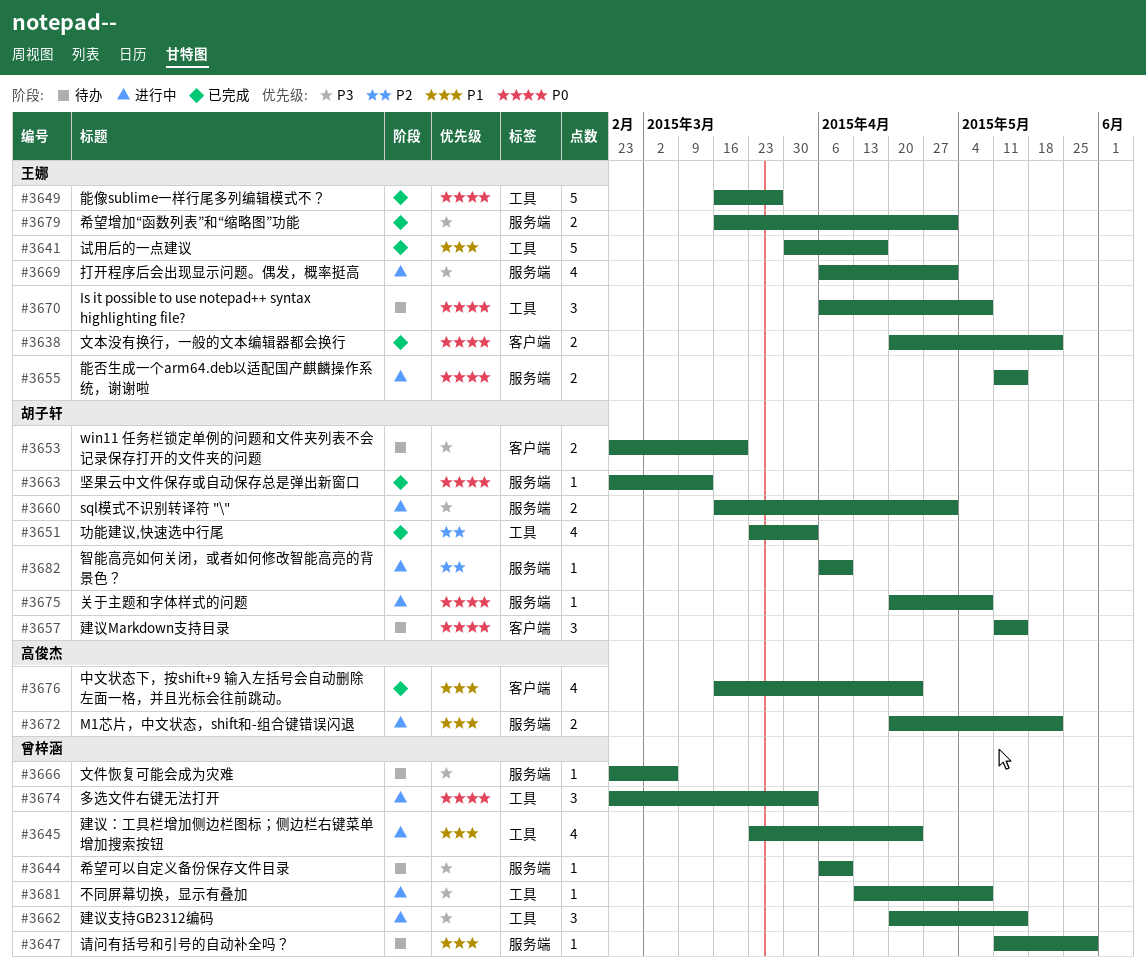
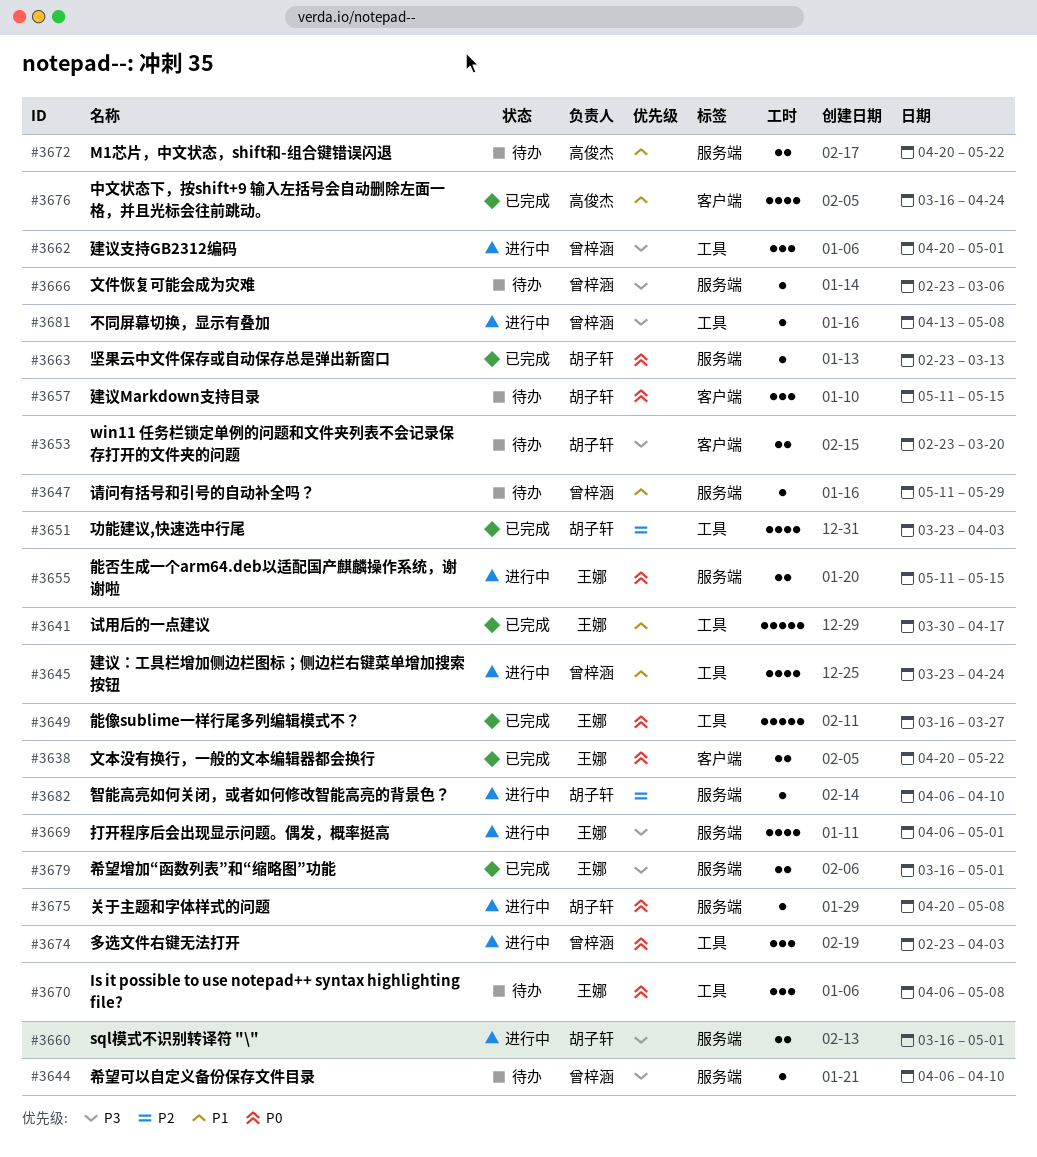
#3662, due: May 15 -> May 1
#3672, status: 进行中 -> 待办

